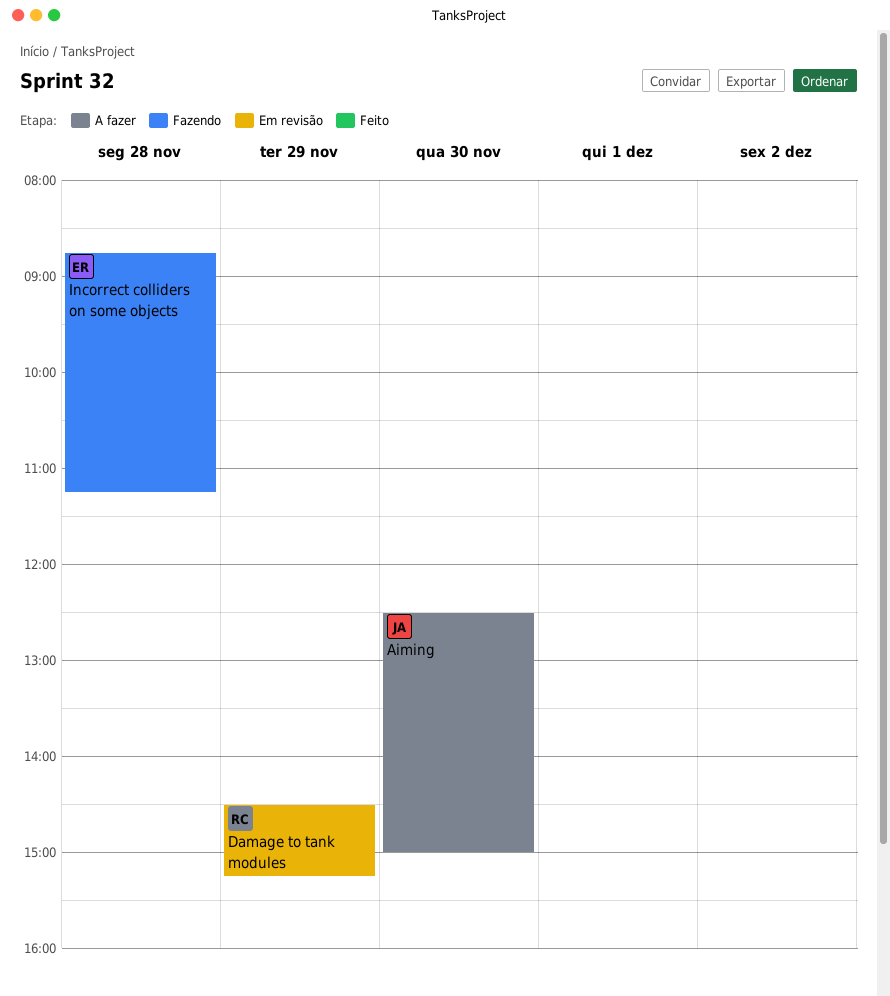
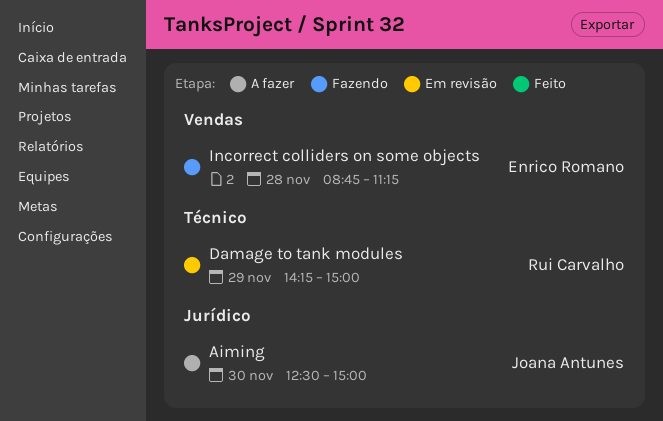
Damage to tank modules, begins: 14:30 -> 14:15
Damage to tank modules, ends: 15:15 -> 15:00

